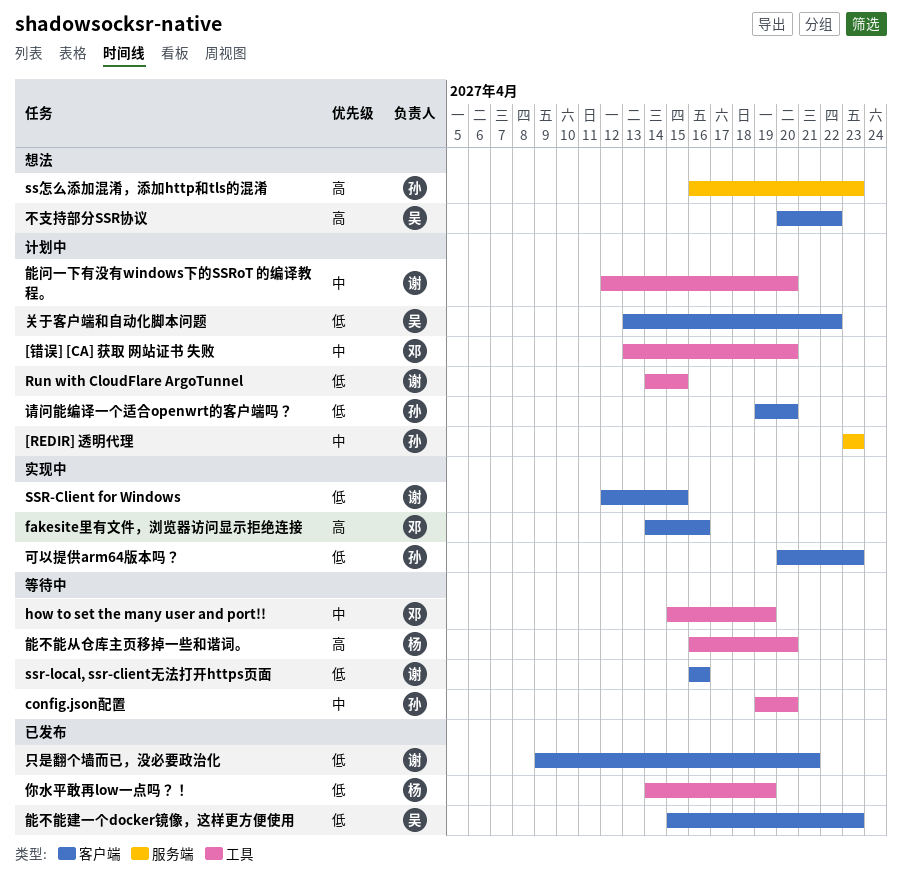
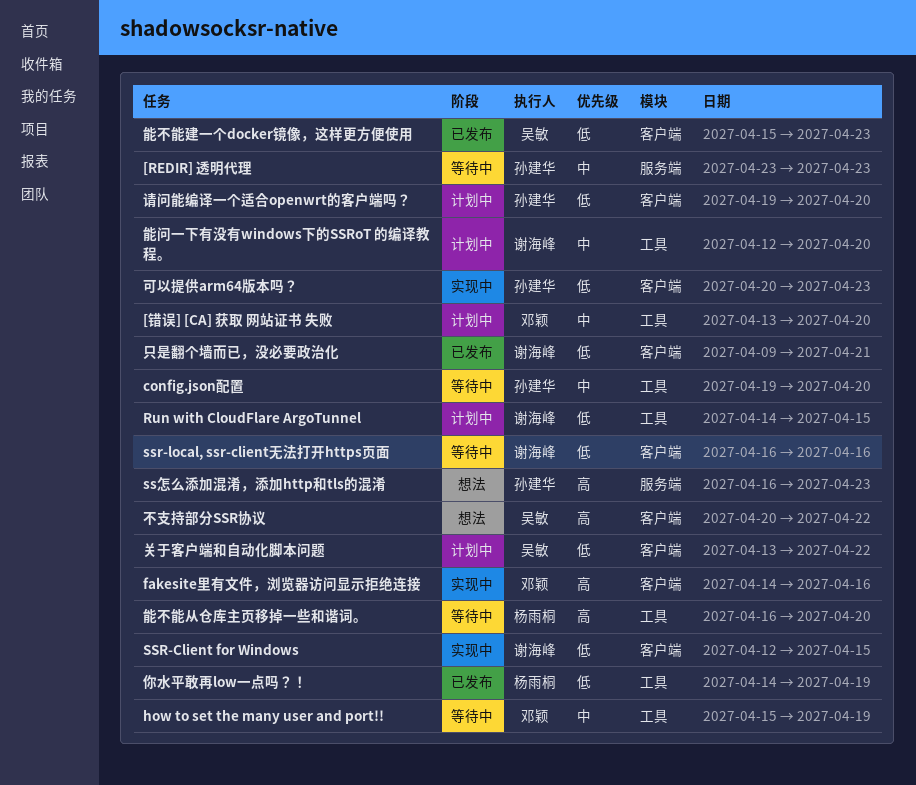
[REDIR] 透明代理, status: 计划中 -> 等待中

